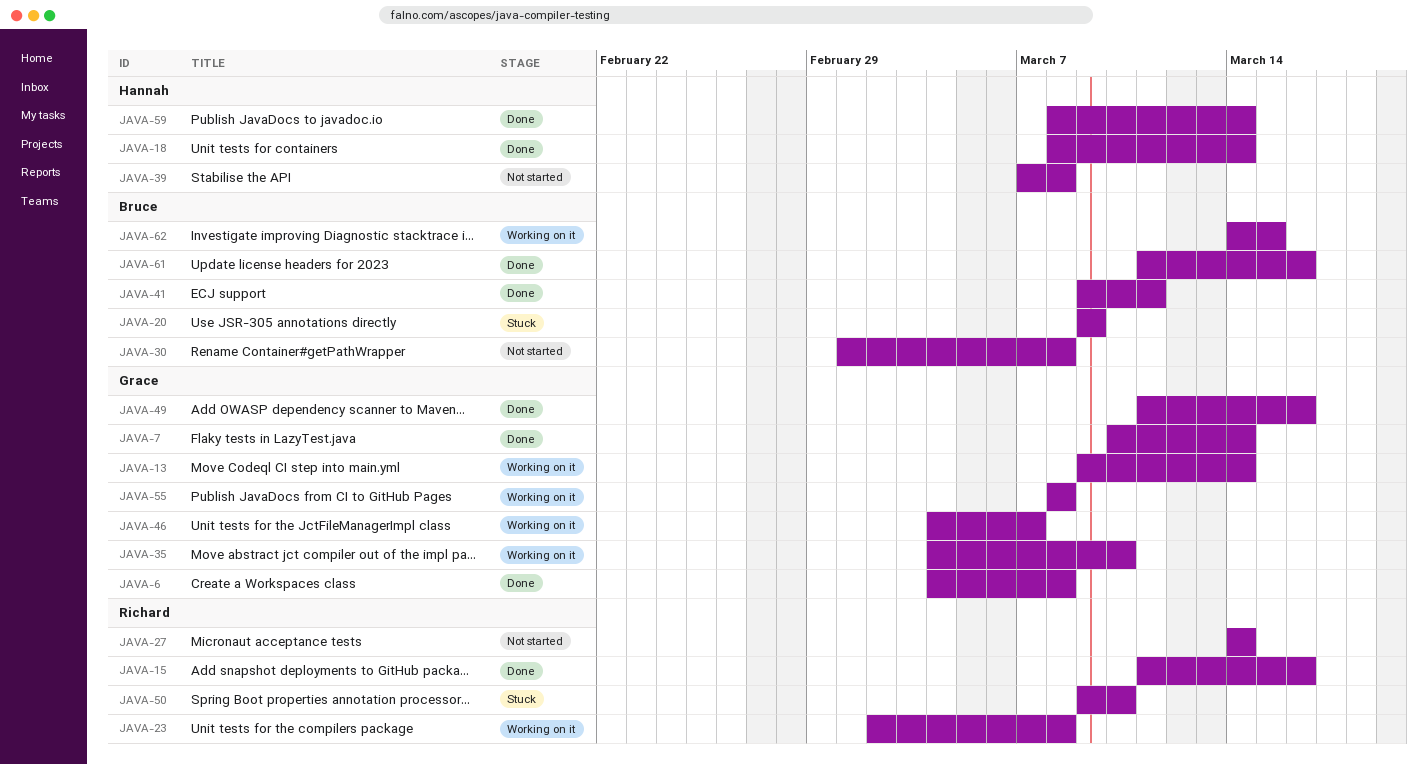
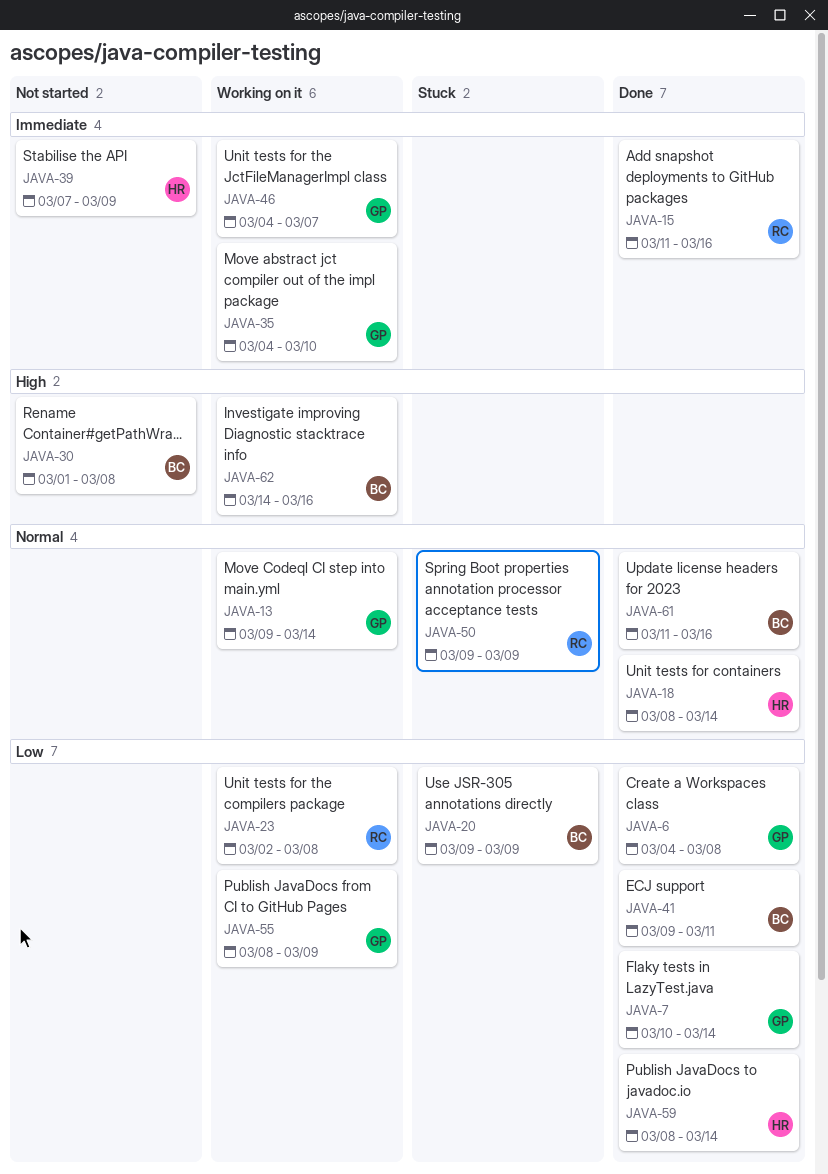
JAVA-27: present -> none
JAVA-39, due: Mar 8 -> Mar 9
JAVA-49: present -> none
JAVA-50, due: Mar 10 -> Mar 9
JAVA-55, due: Mar 8 -> Mar 9
JAVA-62, due: Mar 15 -> Mar 16

